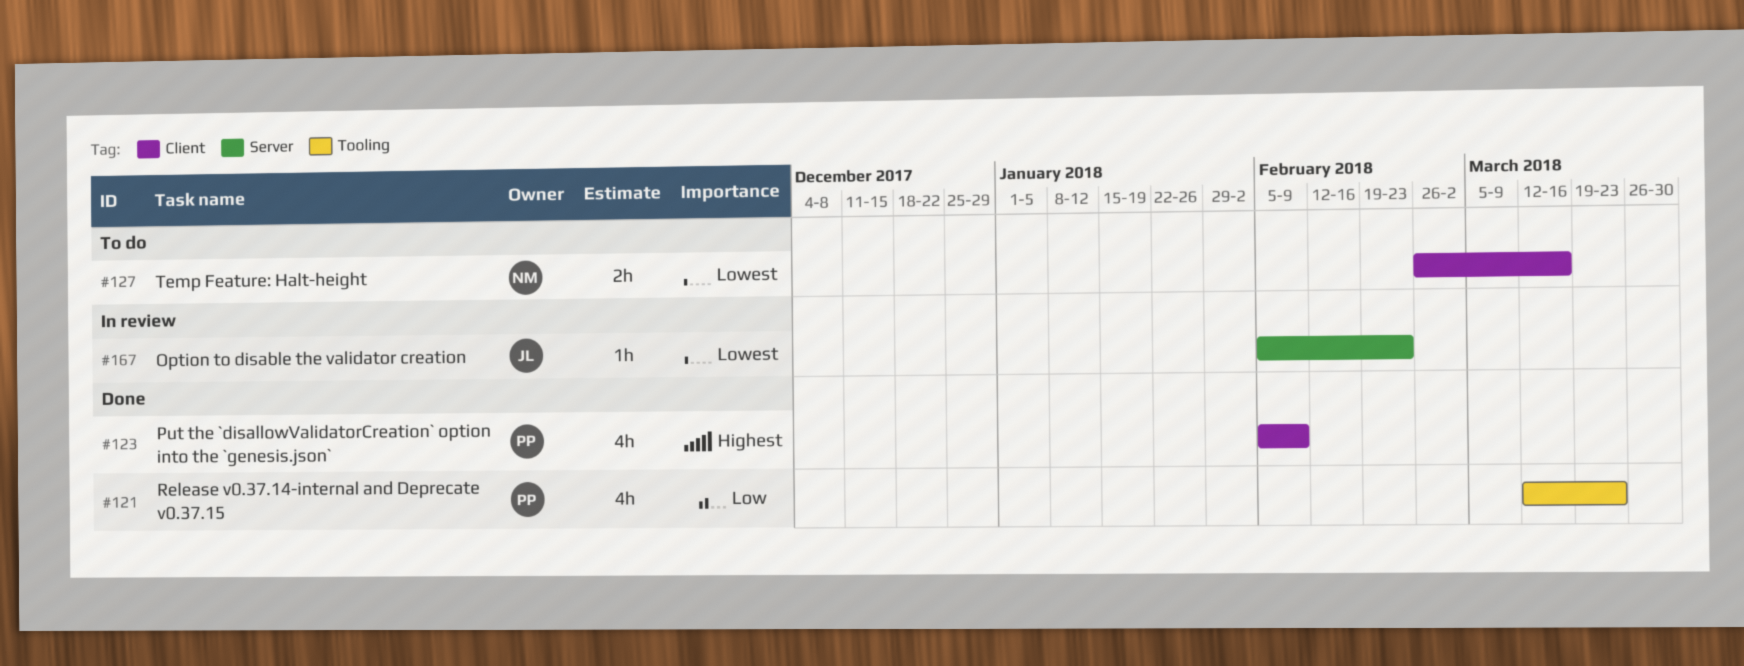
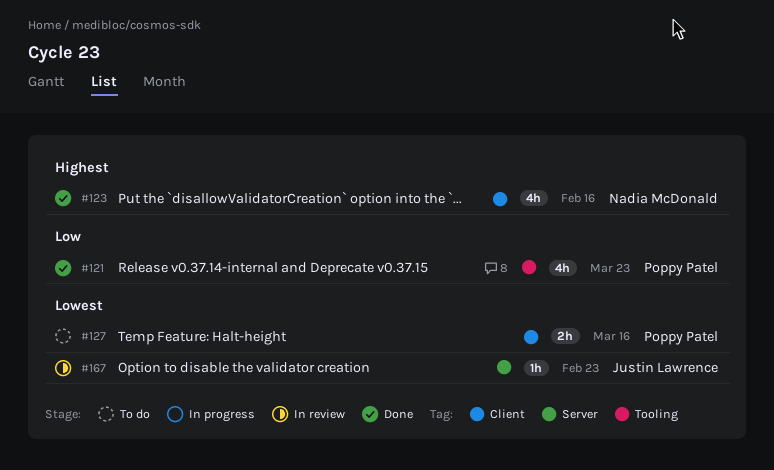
#123, owner: Poppy Patel -> Nadia McDonald
#123, due: Feb 9 -> Feb 16
#127, owner: Nadia McDonald -> Poppy Patel

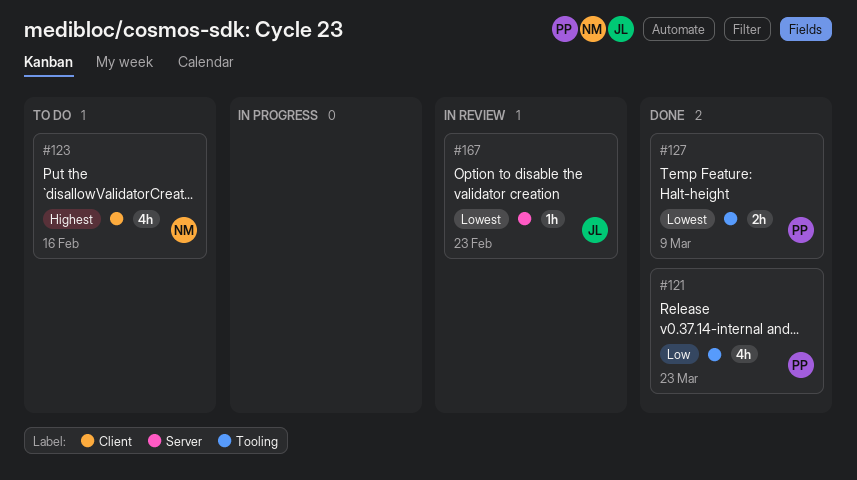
#123, status: Done -> To do
#127, status: To do -> Done
#127, label: Client -> Tooling
#127, due: Mar 16 -> Mar 9

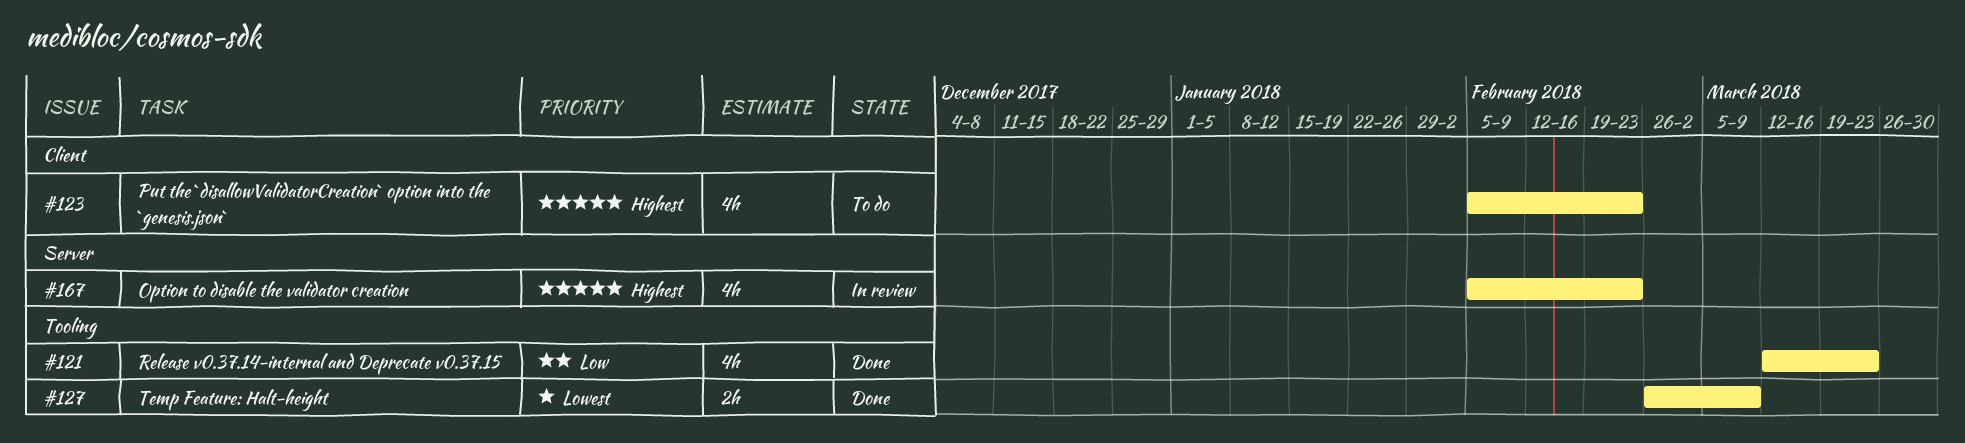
#123, due: Feb 16 -> Feb 23
#167, priority: Lowest -> Highest
#167, estimate: 1h -> 4h

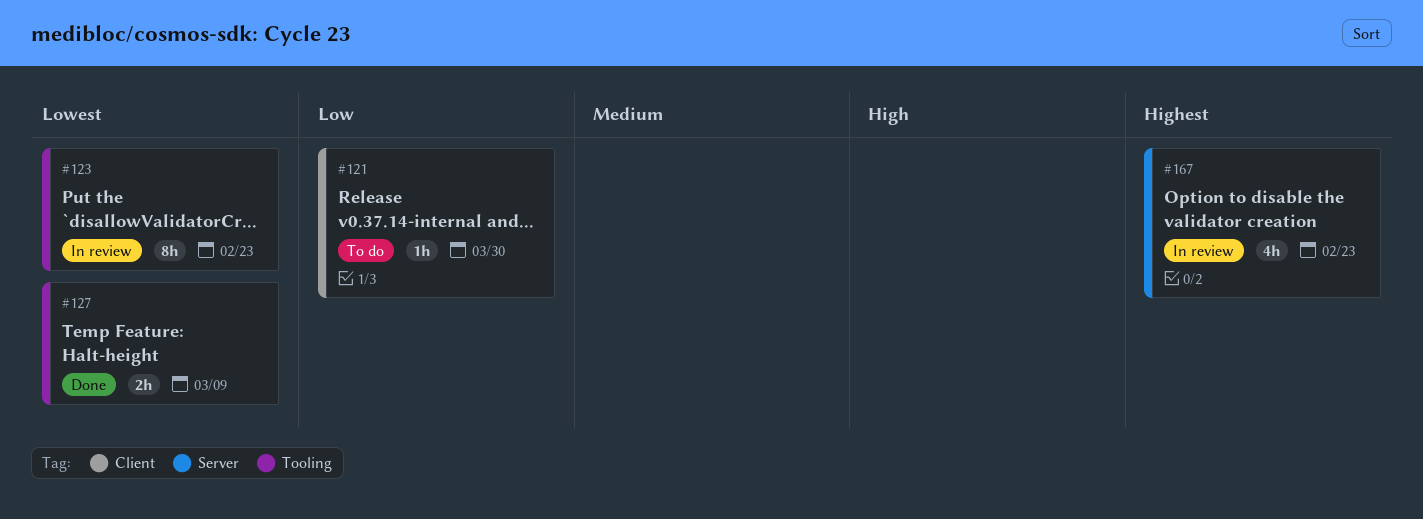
#121, status: Done -> To do
#121, label: Tooling -> Client
#121, estimate: 4h -> 1h
#121, due: Mar 23 -> Mar 30
#123, status: To do -> In review
#123, priority: Highest -> Lowest
#123, label: Client -> Tooling
#123, estimate: 4h -> 8h

